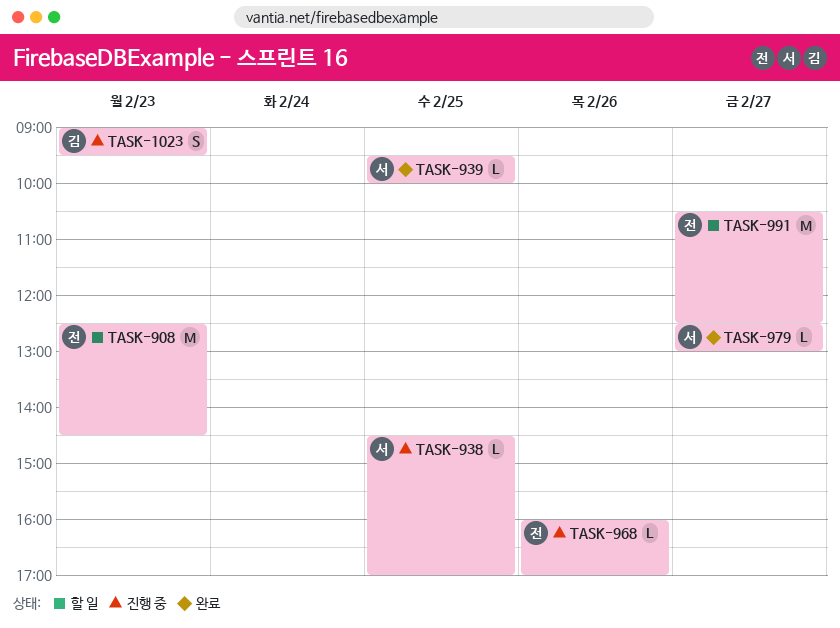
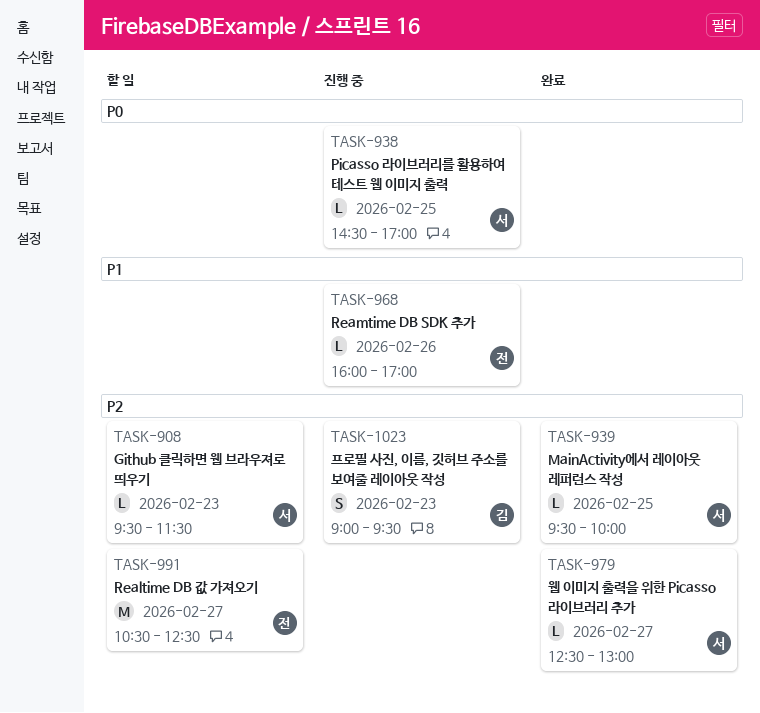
TASK-908, owner: 전 -> 서
TASK-908, estimate: M -> L
TASK-908, begins: 12:30 -> 09:30
TASK-908, ends: 14:30 -> 11:30

